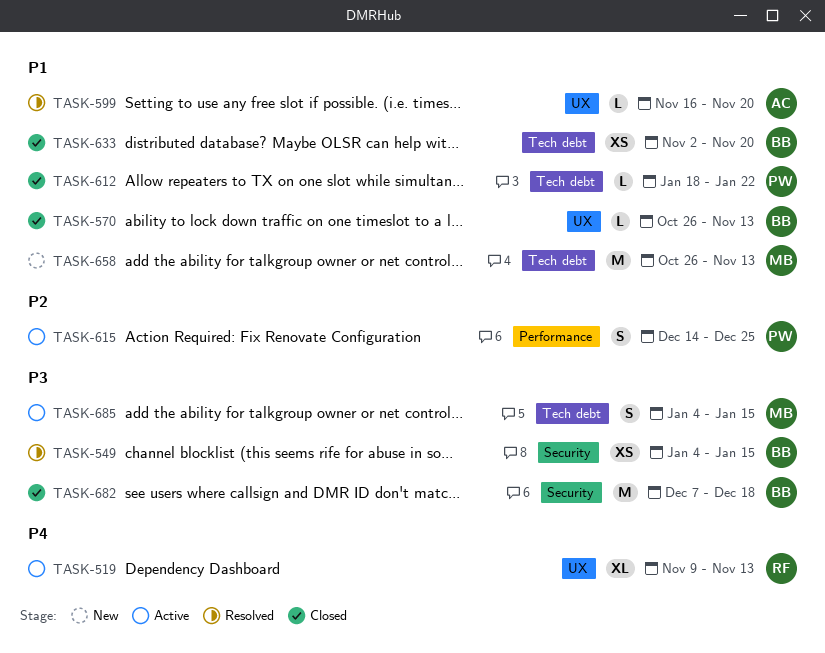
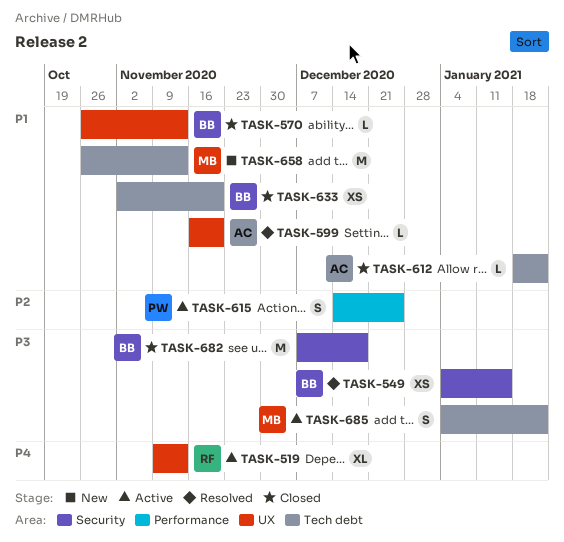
TASK-612, owner: PW -> AC
TASK-685, due: Jan 15 -> Jan 22

